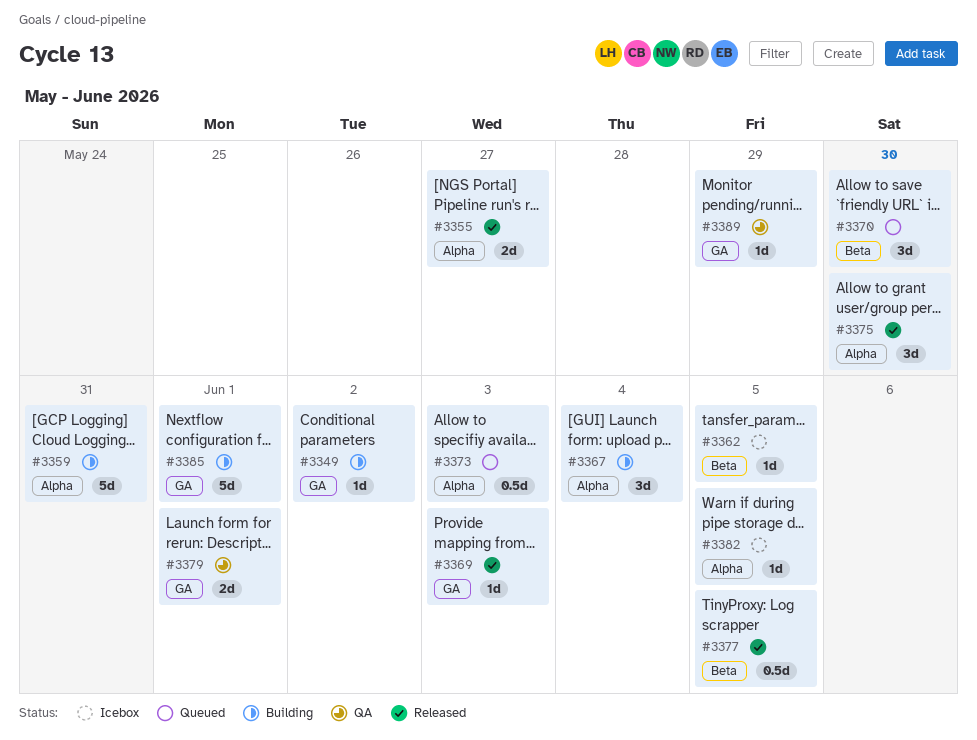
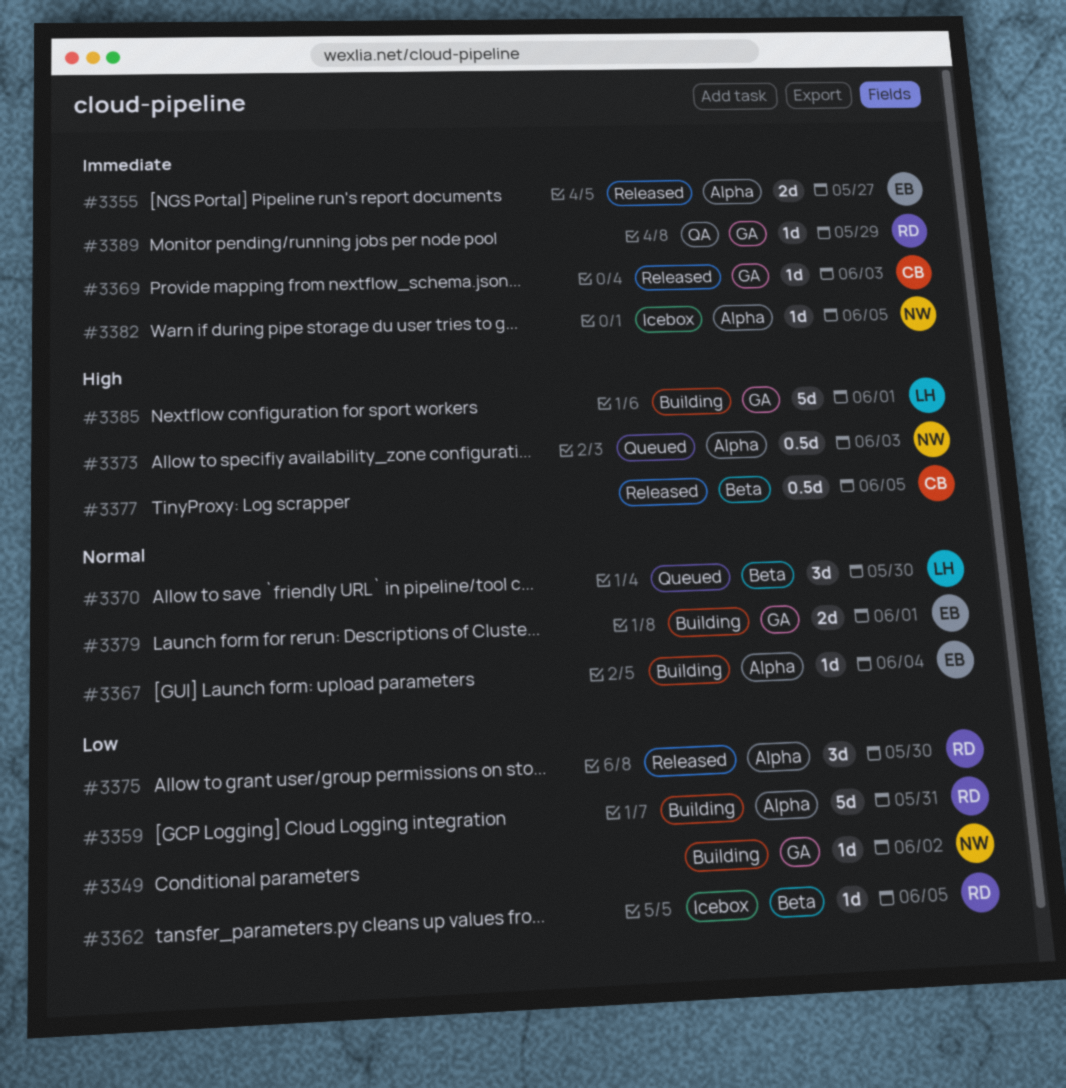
#3367, estimate: 3d -> 1d
#3379, status: QA -> Building

